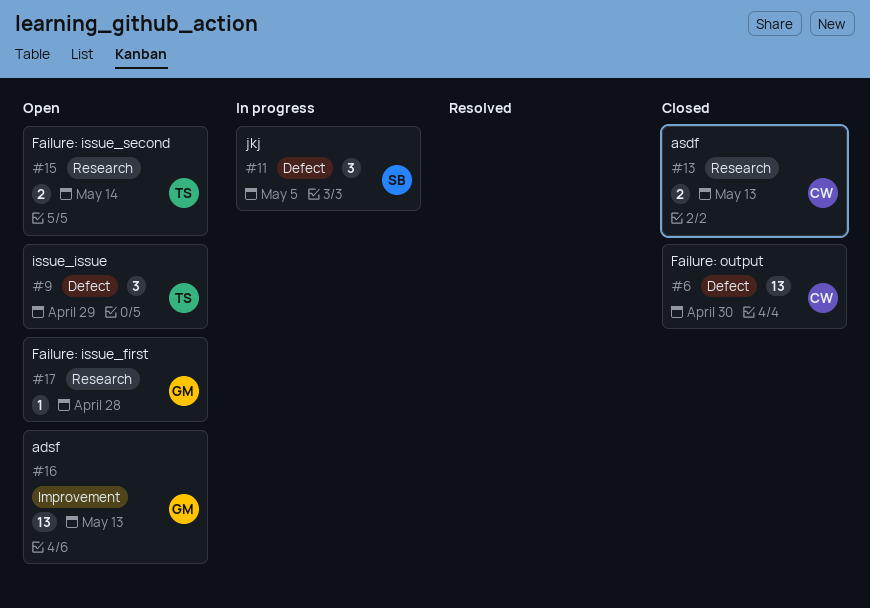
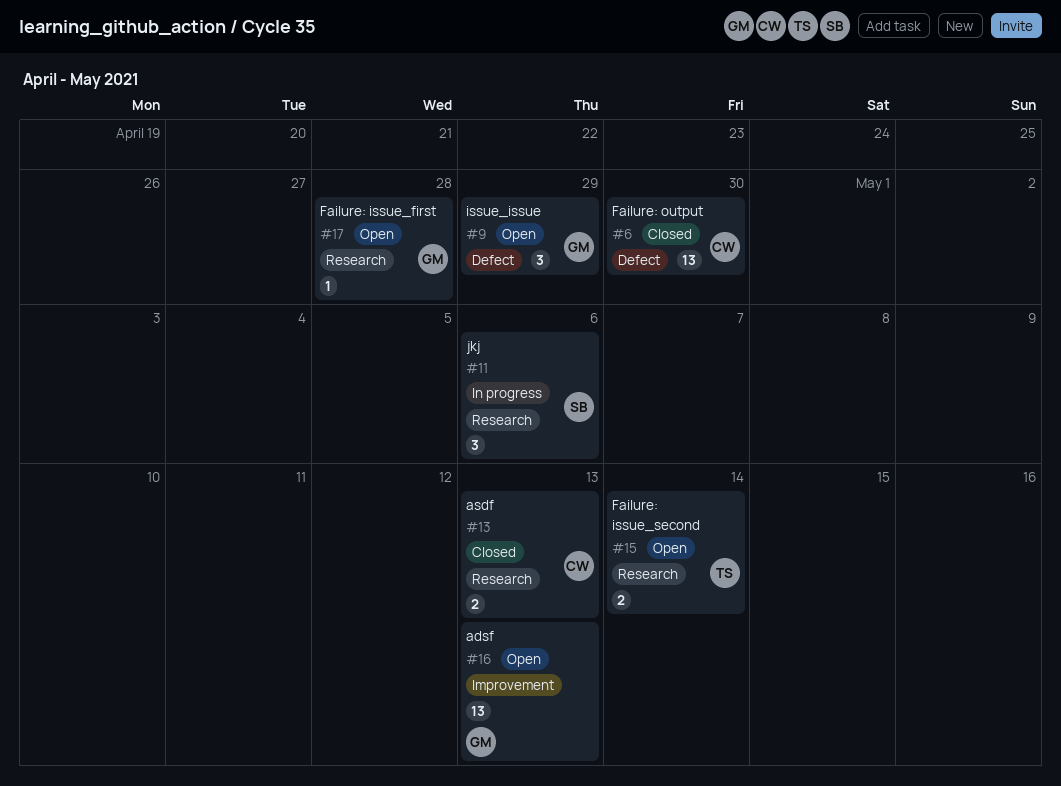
#9, owner: TS -> GM
#11, label: Defect -> Research
#11, due: May 5 -> May 6

